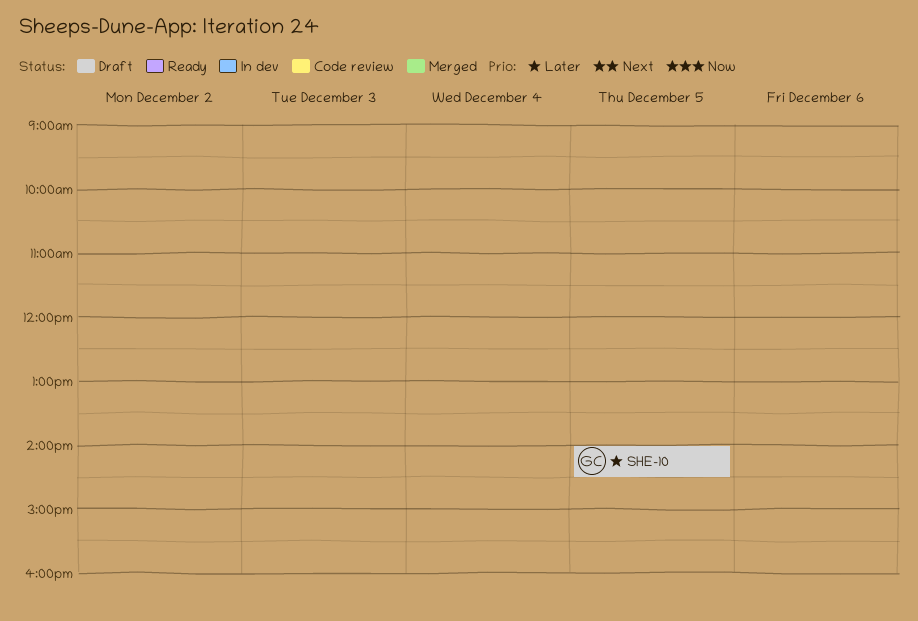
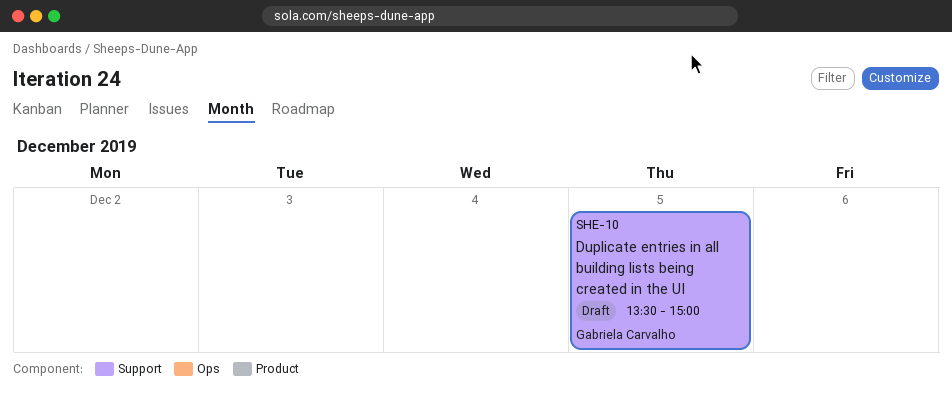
SHE-10, begins: 14:00 -> 13:30
SHE-10, ends: 14:30 -> 15:00

